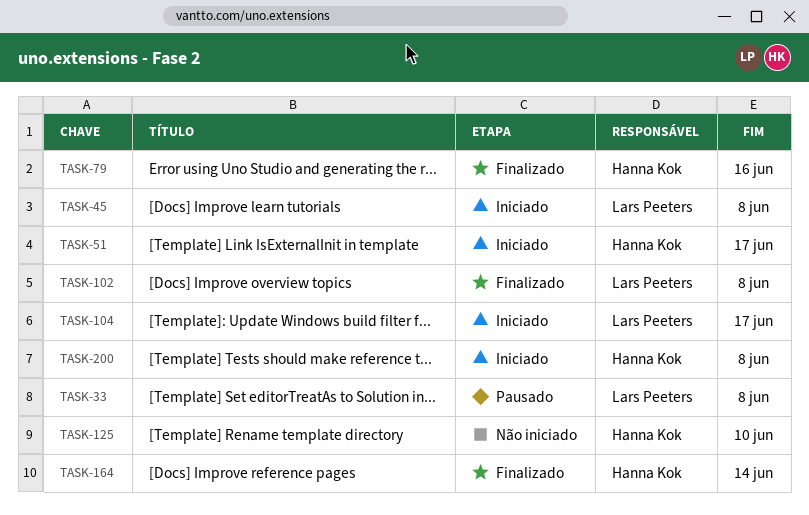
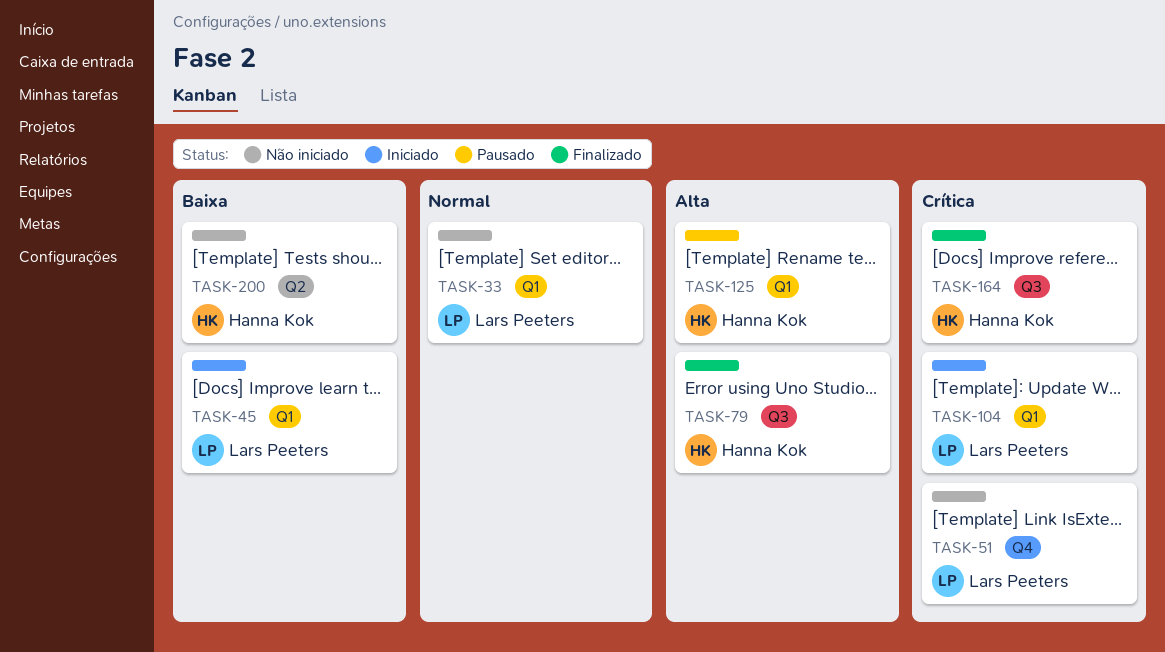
TASK-33, status: Pausado -> Não iniciado
TASK-51, status: Iniciado -> Não iniciado
TASK-51, owner: Hanna Kok -> Lars Peeters
TASK-102: present -> none
TASK-125, status: Não iniciado -> Pausado
TASK-200, status: Iniciado -> Não iniciado

